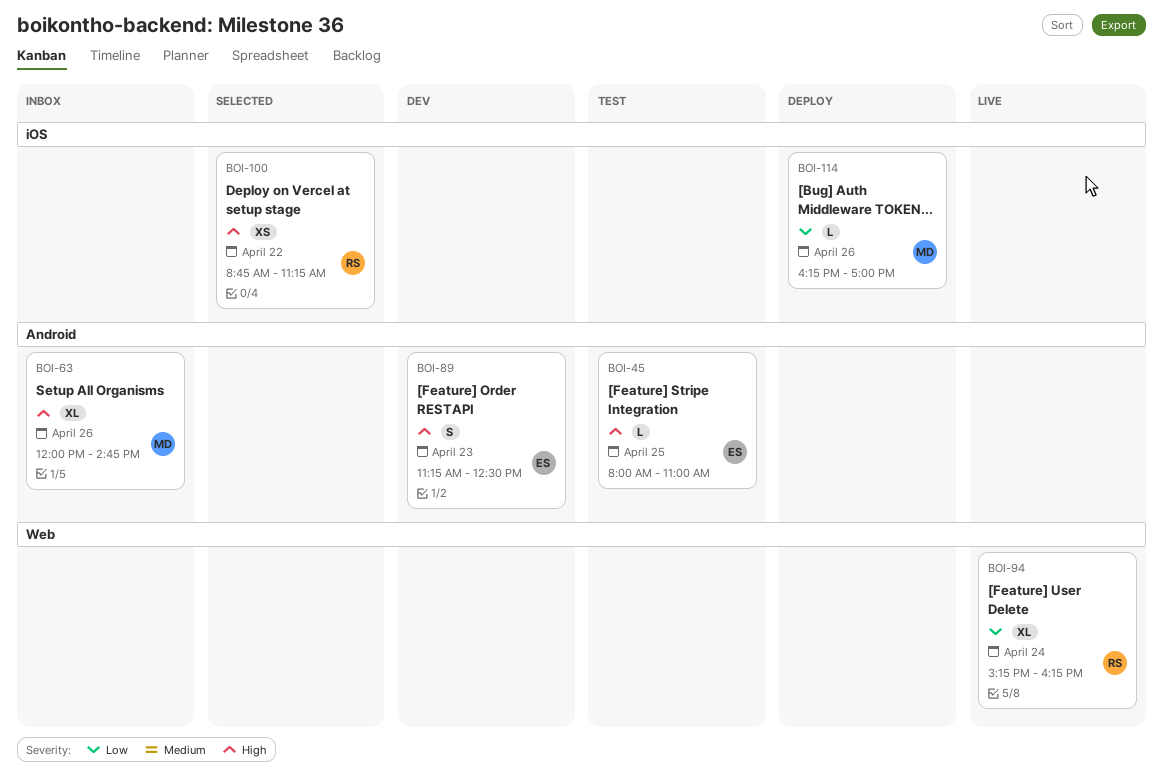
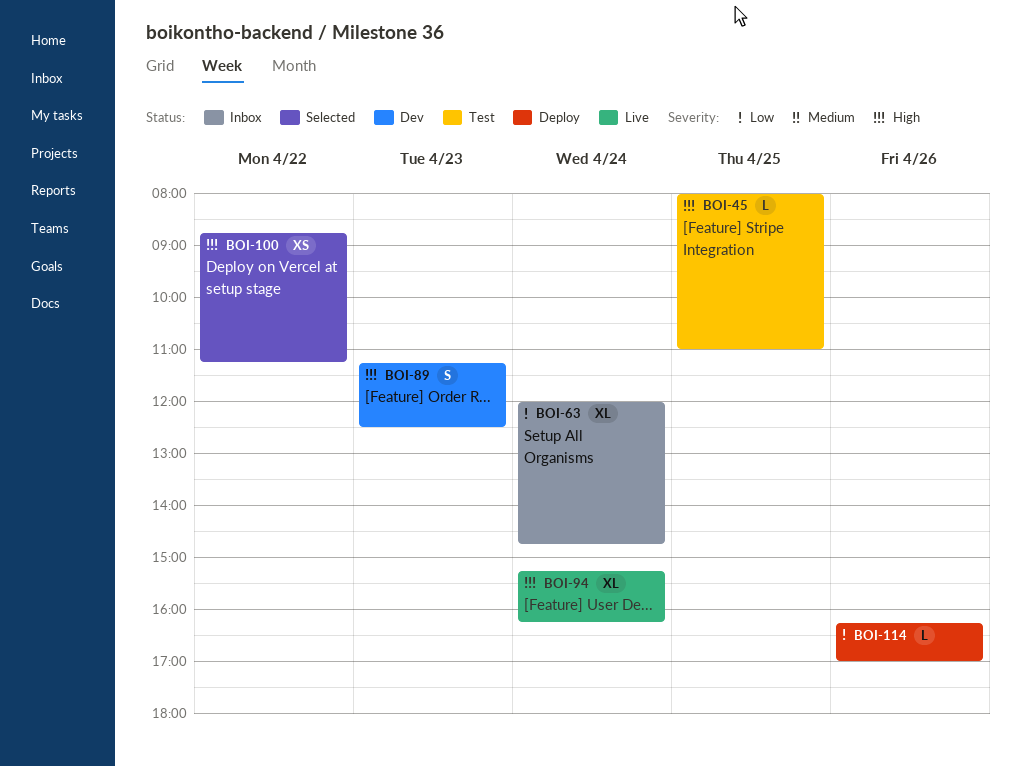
BOI-63, priority: High -> Low
BOI-63, day: Apr 26 -> Apr 24
BOI-94, priority: Low -> High

